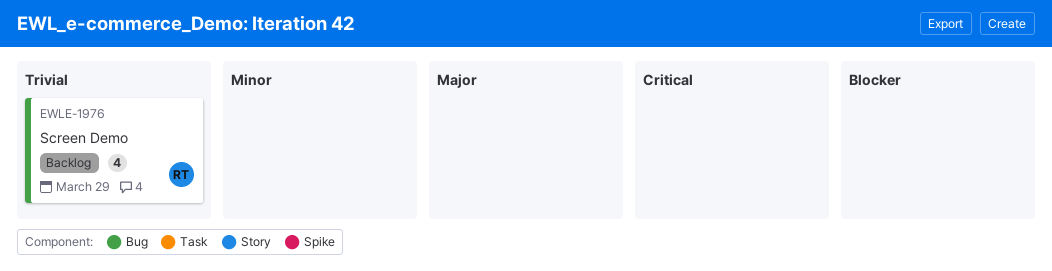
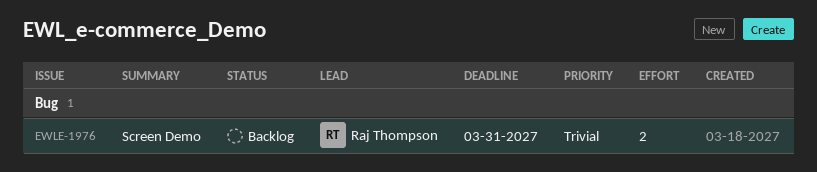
EWLE-1976, estimate: 4 -> 2
EWLE-1976, due: Mar 29 -> Mar 31

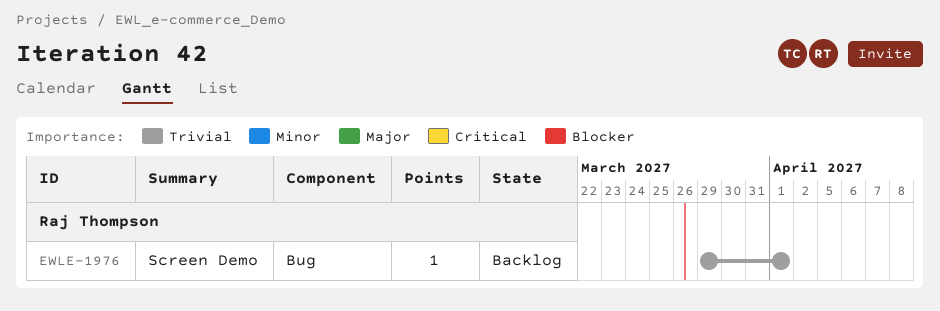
EWLE-1976, estimate: 2 -> 1
EWLE-1976, due: Mar 31 -> Apr 1

